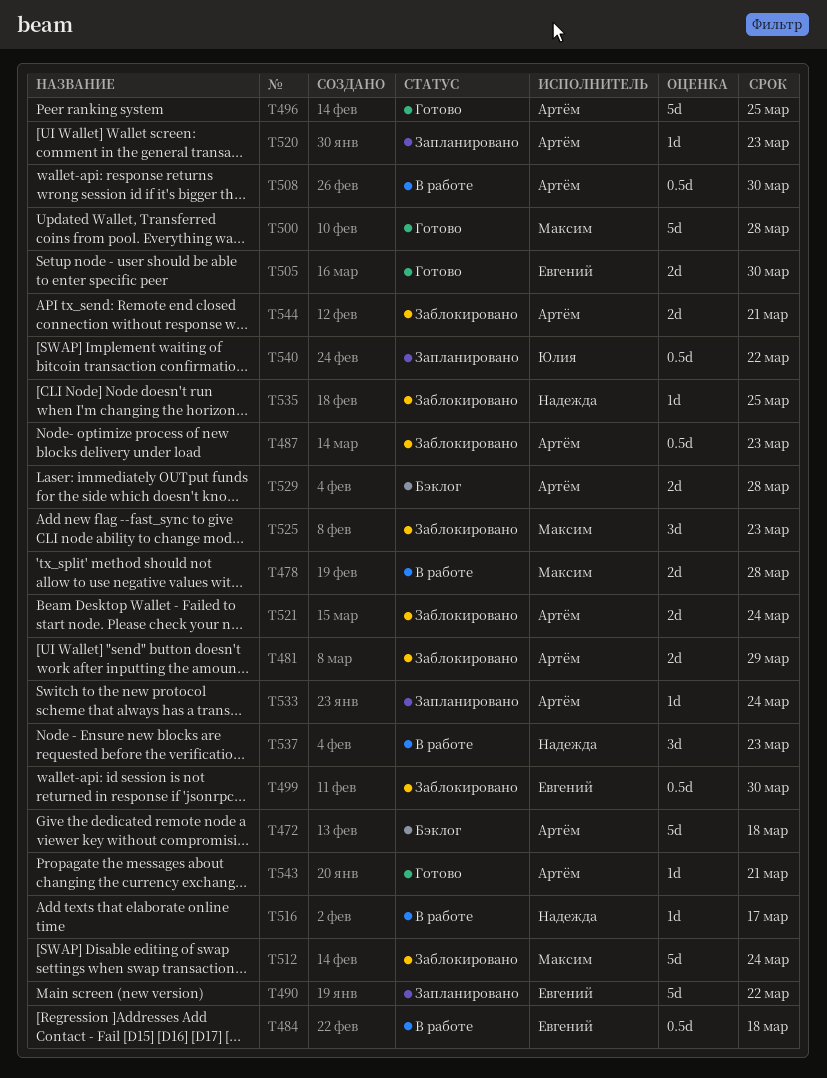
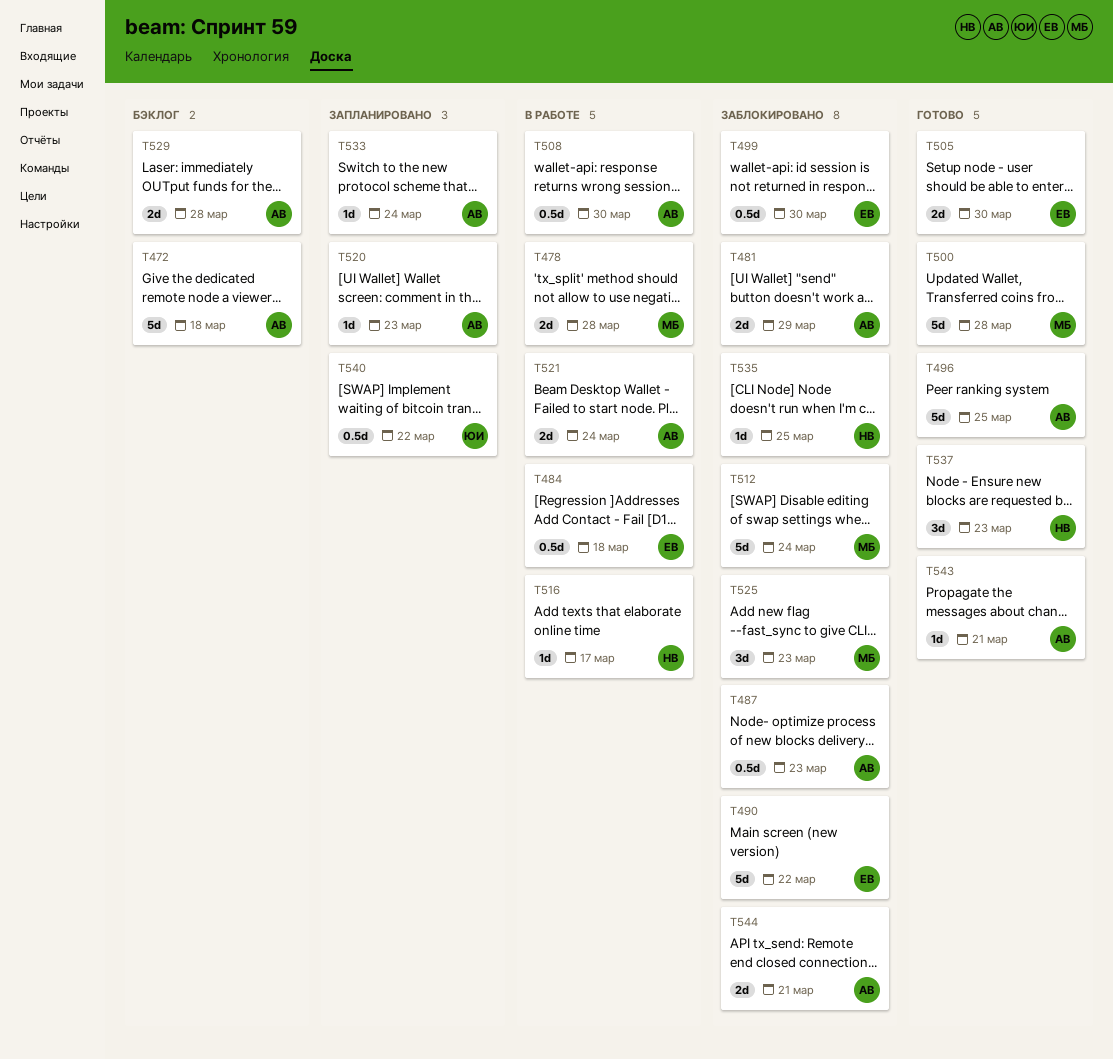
T490, status: Запланировано -> Заблокировано
T521, status: Заблокировано -> В работе
T537, status: В работе -> Готово

